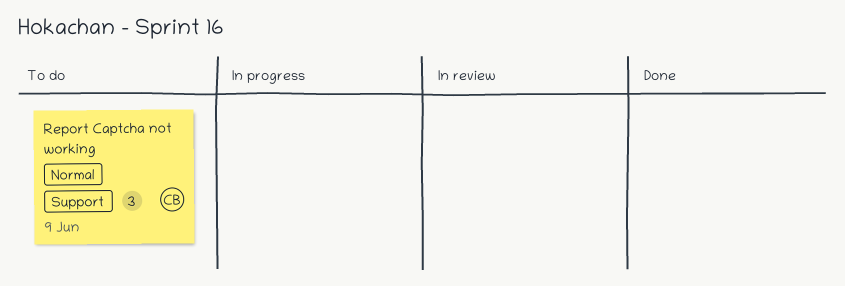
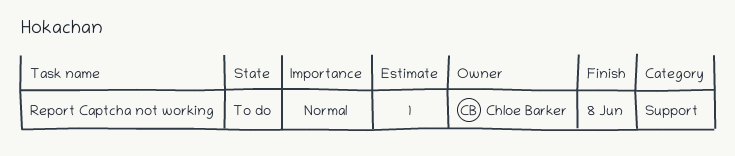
Report Captcha not working, estimate: 3 -> 1
Report Captcha not working, due: Jun 9 -> Jun 8

